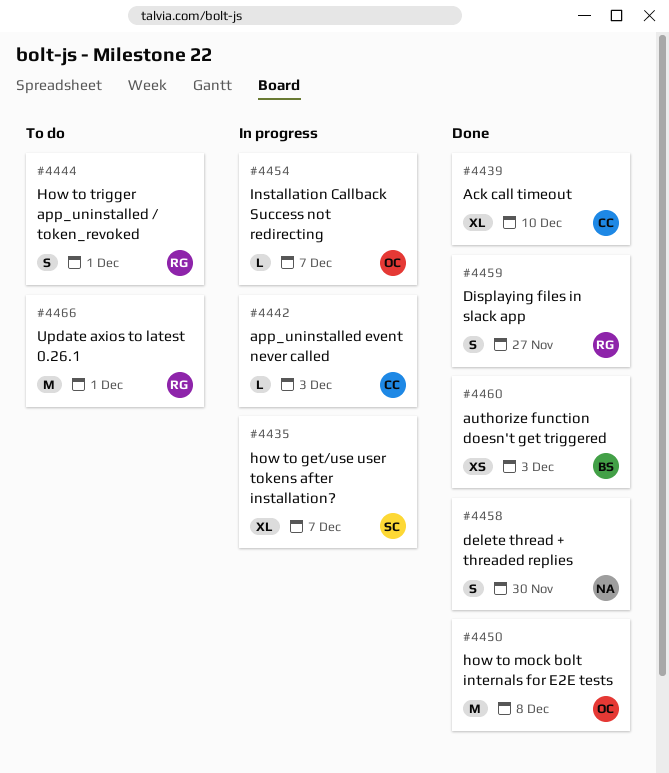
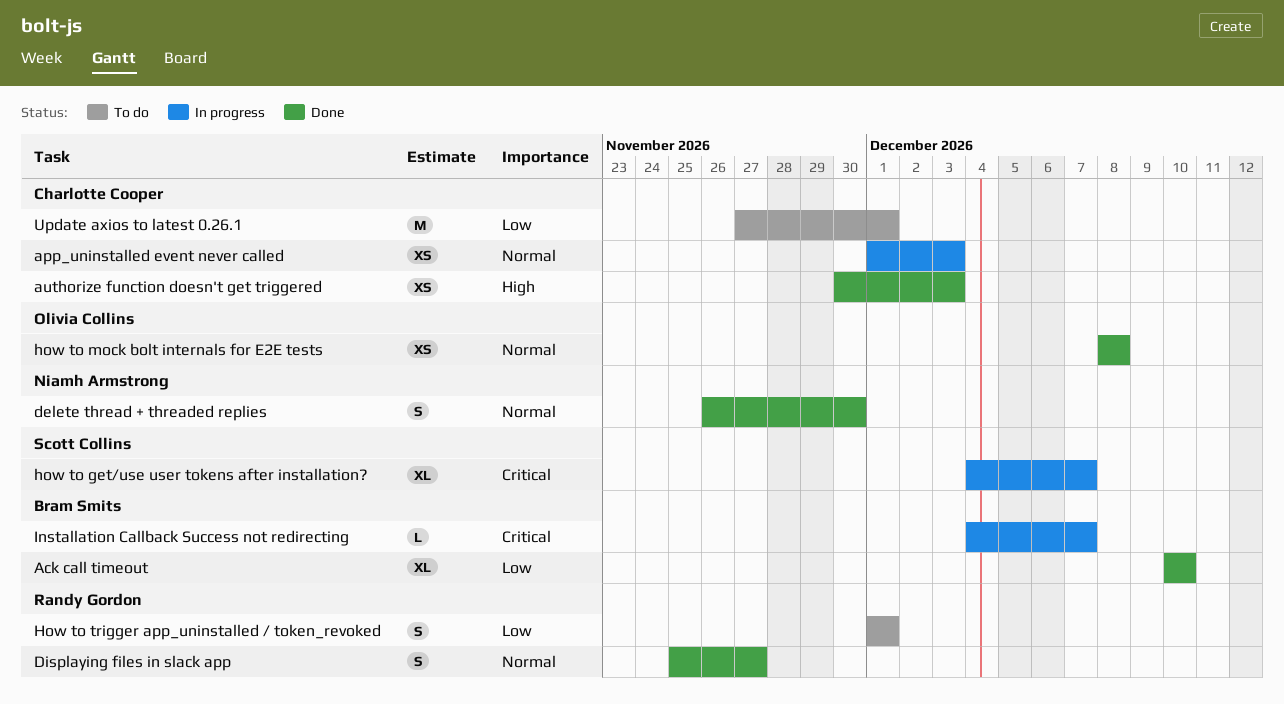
Ack call timeout, owner: Charlotte Cooper -> Bram Smits
app_uninstalled event never called, estimate: L -> XS
authorize function doesn't get triggered, owner: Bram Smits -> Charlotte Cooper
how to mock bolt internals for E2E tests, estimate: M -> XS
Installation Callback Success not redirecting, owner: Olivia Collins -> Bram Smits
Update axios to latest 0.26.1, owner: Randy Gordon -> Charlotte Cooper

